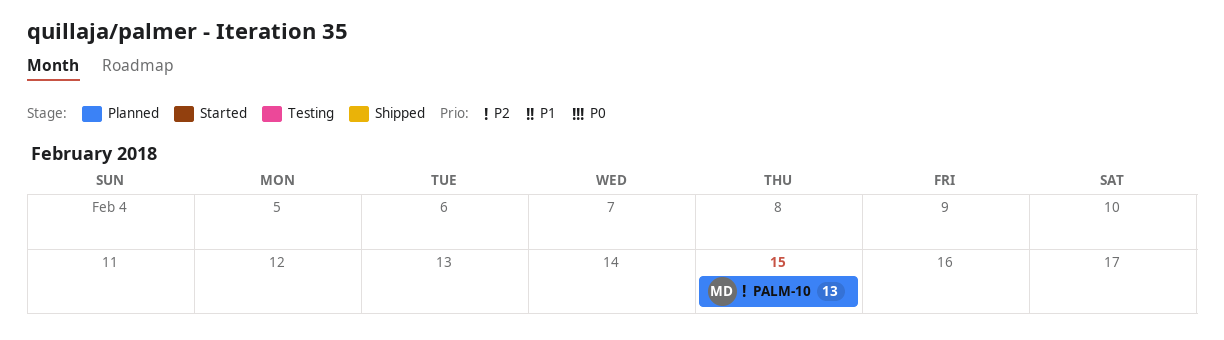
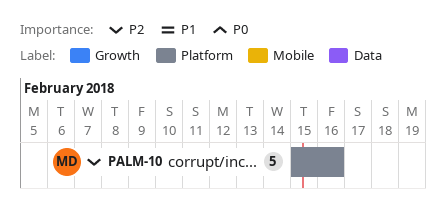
PALM-10, estimate: 13 -> 5
PALM-10, due: Feb 15 -> Feb 16

